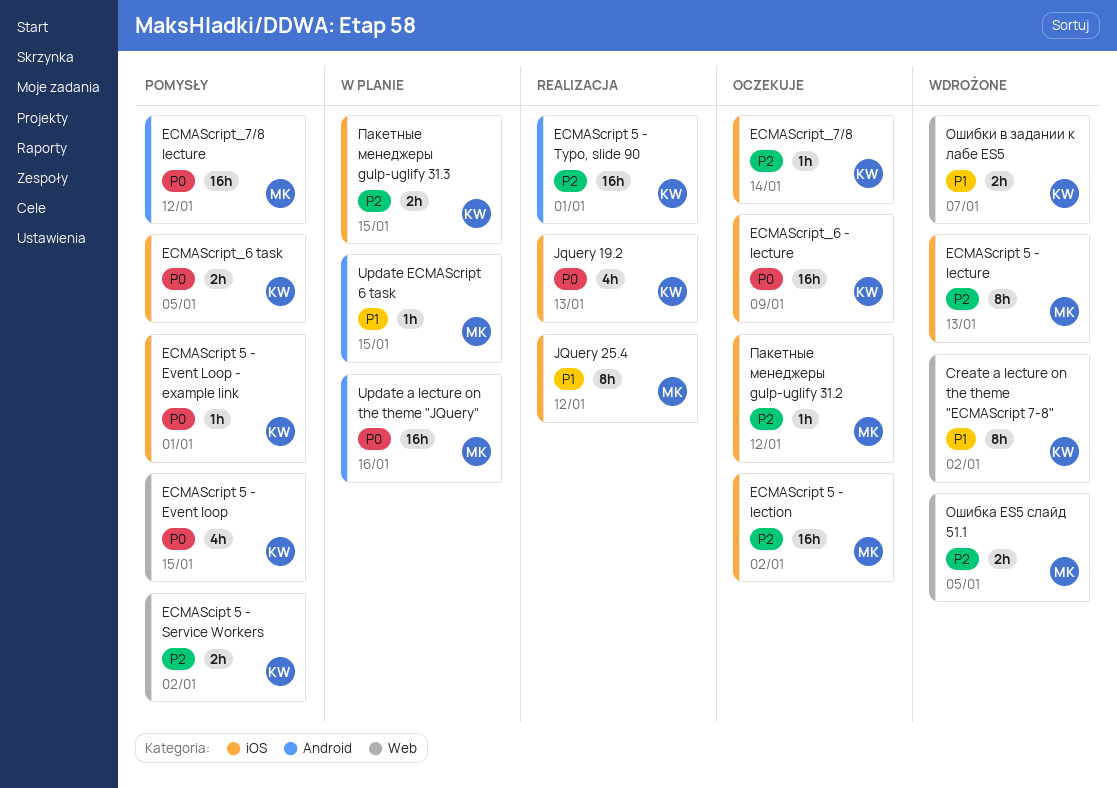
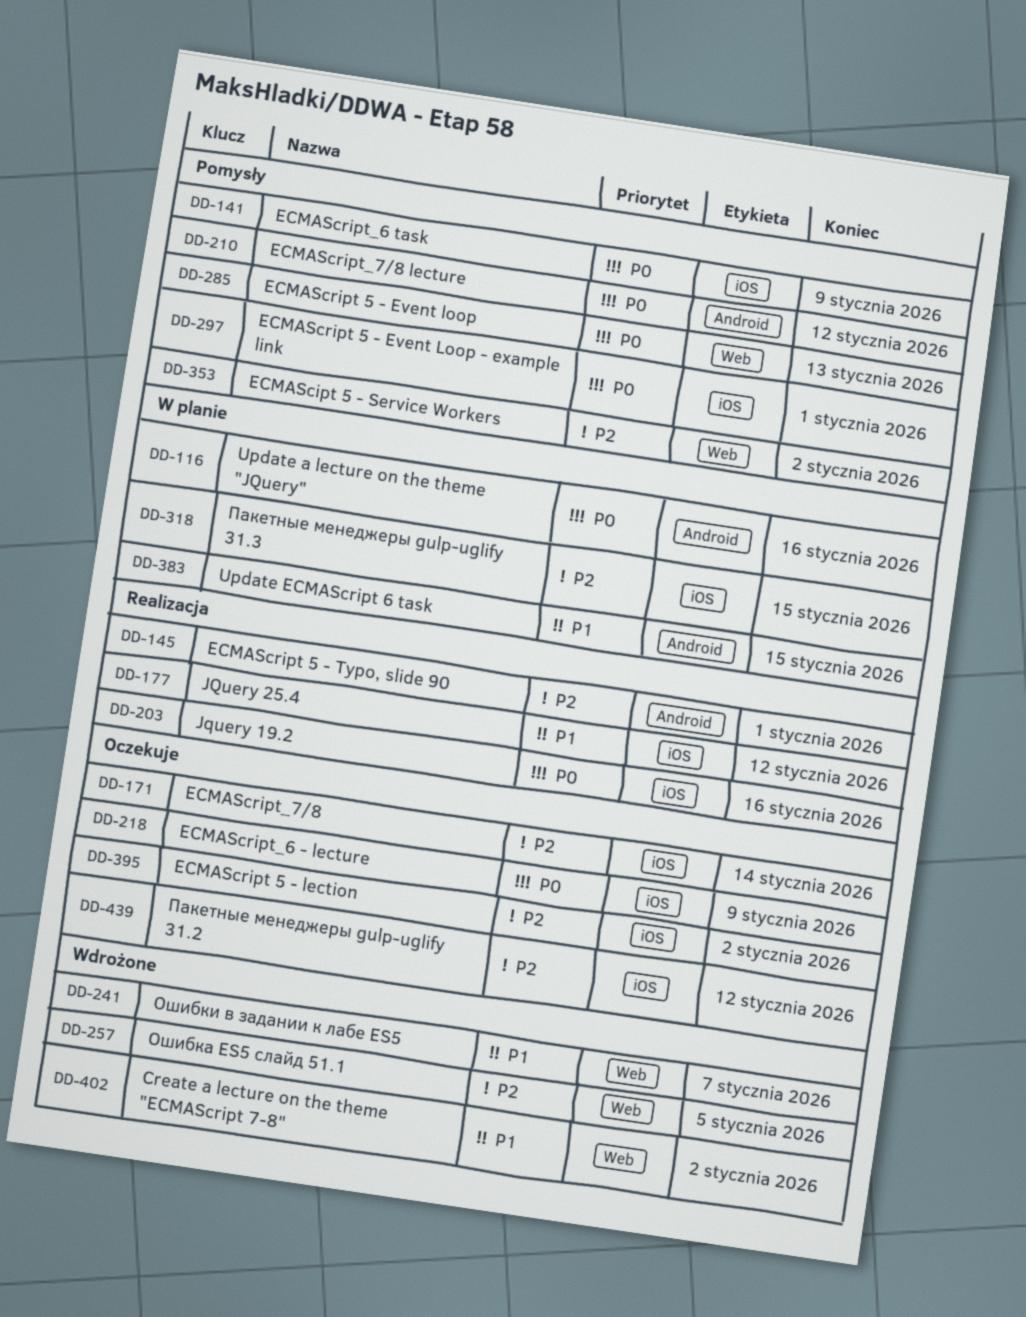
ECMAScript 5 - Event loop, due: Jan 15 -> Jan 13
ECMAScript 5 - lecture: present -> none
ECMAScript_6 task, due: Jan 5 -> Jan 9
Jquery 19.2, due: Jan 13 -> Jan 16

